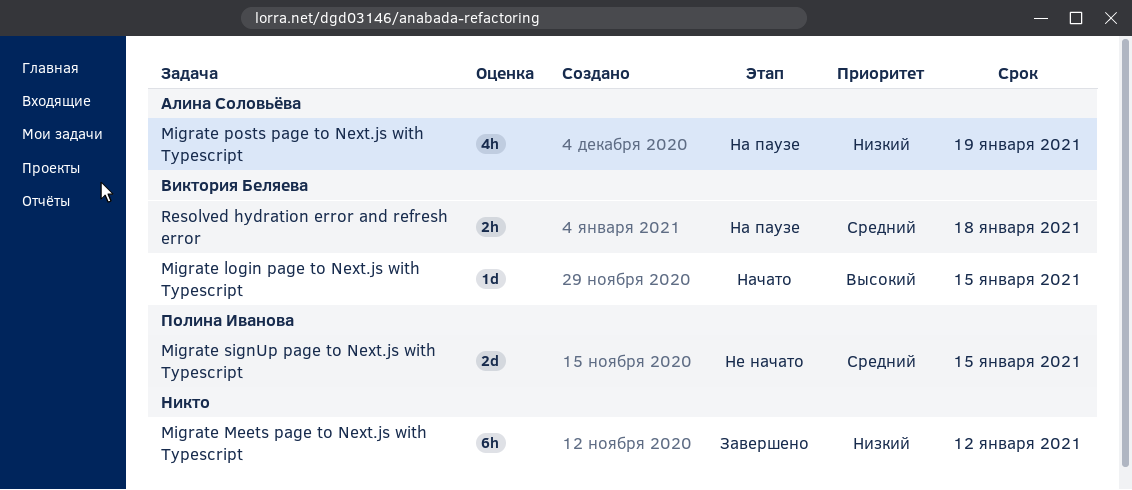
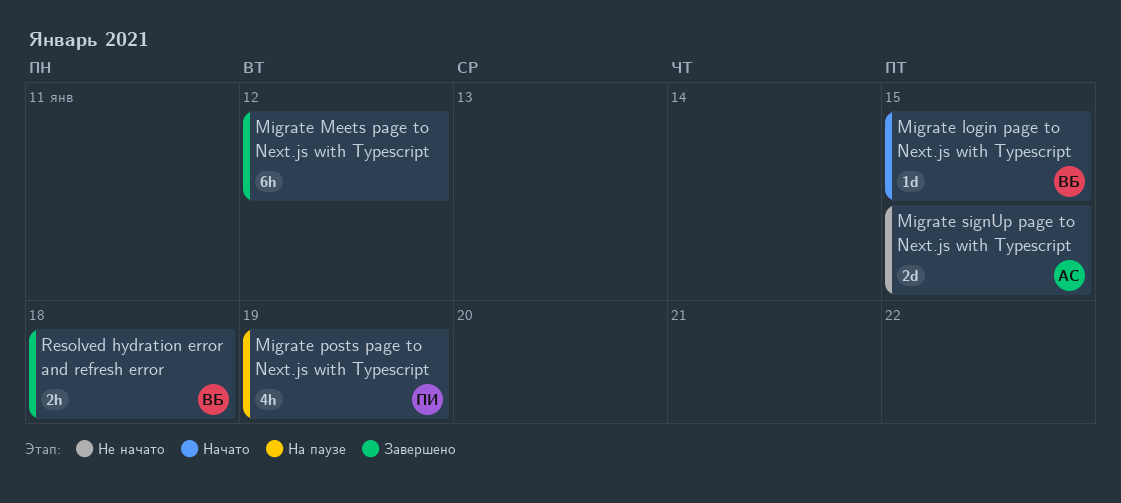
Migrate posts page to Next.js with Typescript, owner: Алина Соловьёва -> Полина Иванова
Migrate signUp page to Next.js with Typescript, owner: Полина Иванова -> Алина Соловьёва
Resolved hydration error and refresh error, status: На паузе -> Завершено

